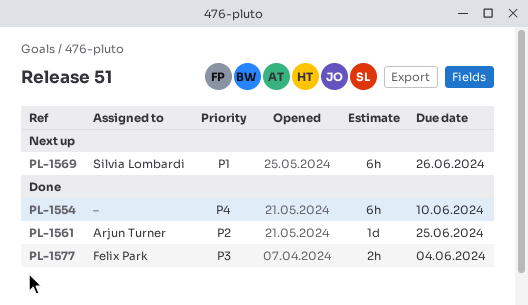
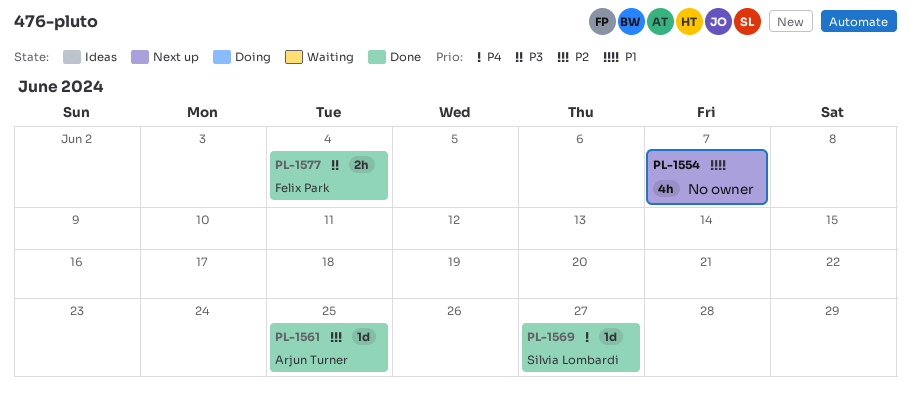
PL-1554, status: Done -> Next up
PL-1554, priority: P4 -> P1
PL-1554, estimate: 6h -> 4h
PL-1554, due: Jun 10 -> Jun 7
PL-1569, status: Next up -> Done
PL-1569, priority: P1 -> P4
PL-1569, estimate: 6h -> 1d
PL-1569, due: Jun 26 -> Jun 27

